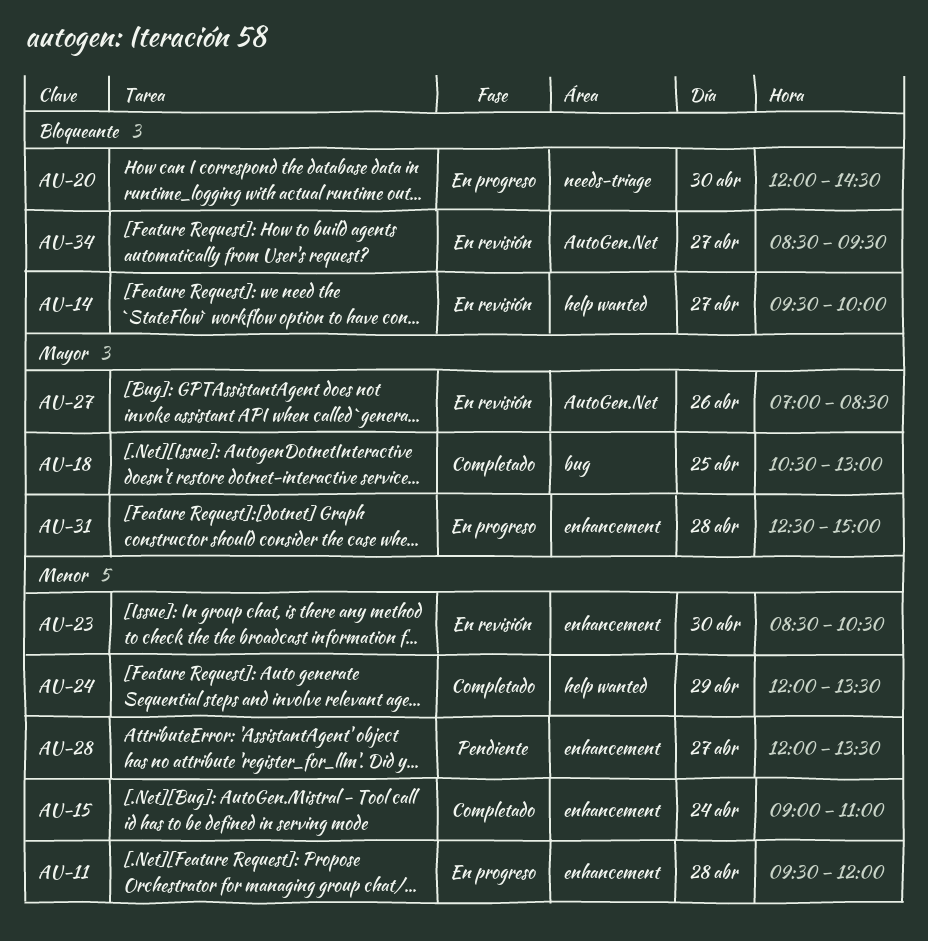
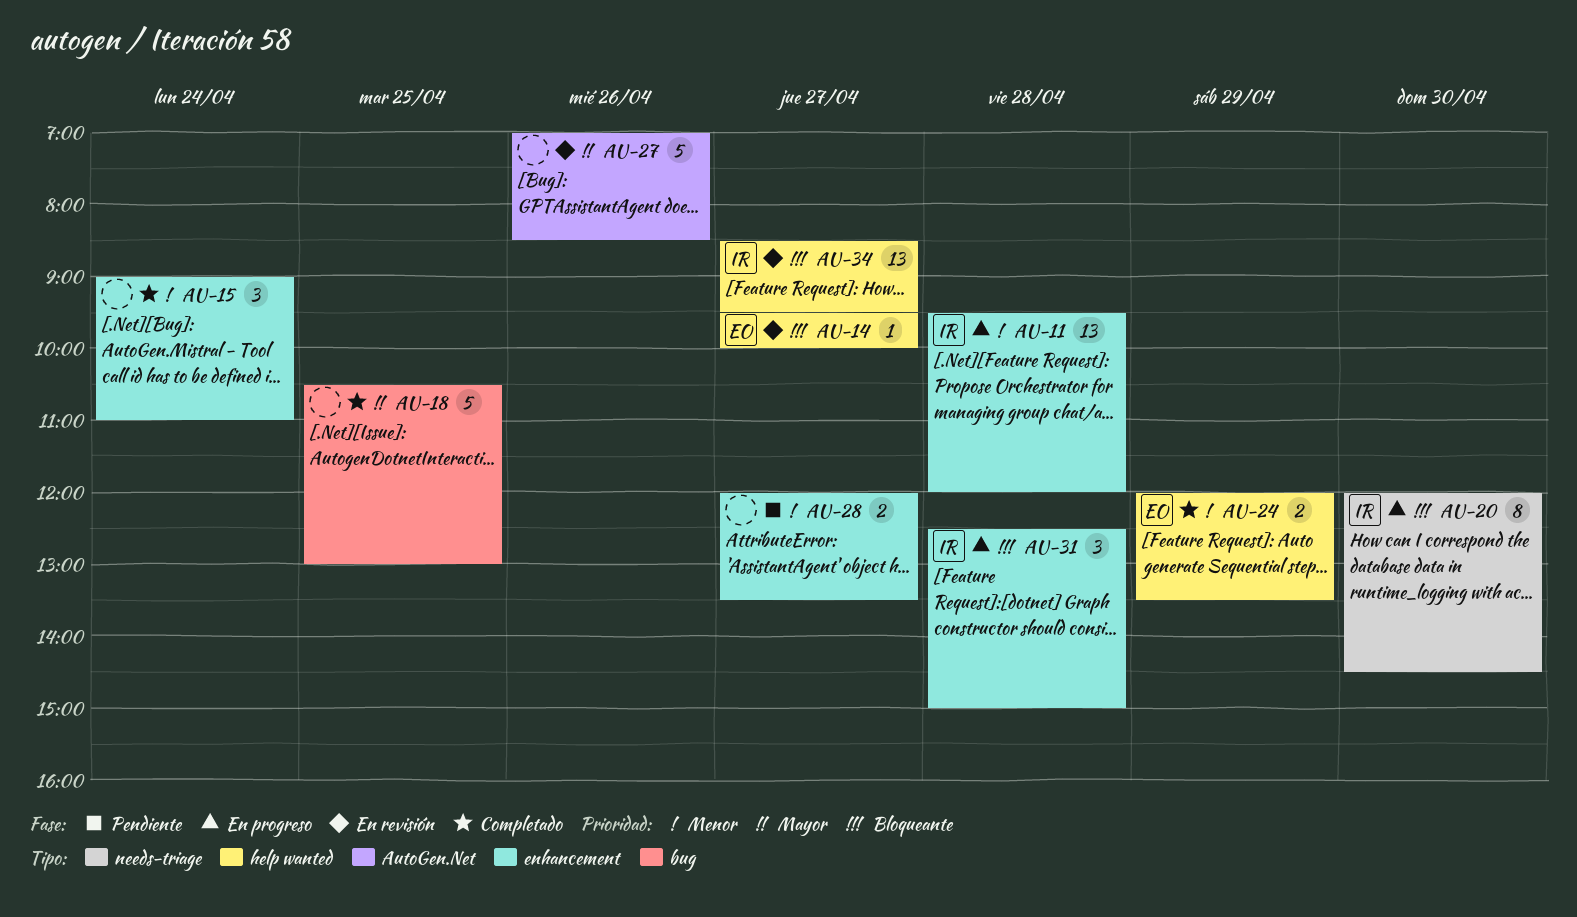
AU-23: present -> none
AU-31, priority: Mayor -> Bloqueante
AU-34, label: AutoGen.Net -> help wanted

